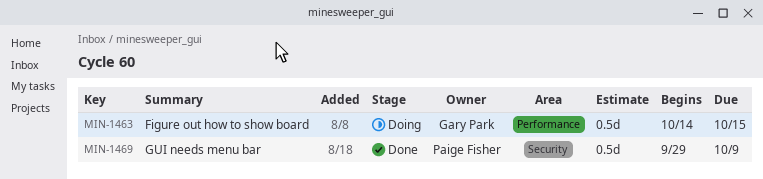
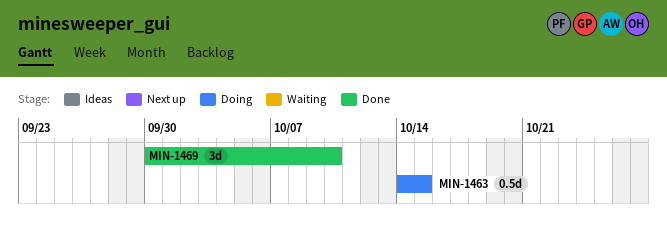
MIN-1469, estimate: 0.5d -> 3d
MIN-1469, start: Sep 29 -> Sep 30
MIN-1469, due: Oct 9 -> Oct 10

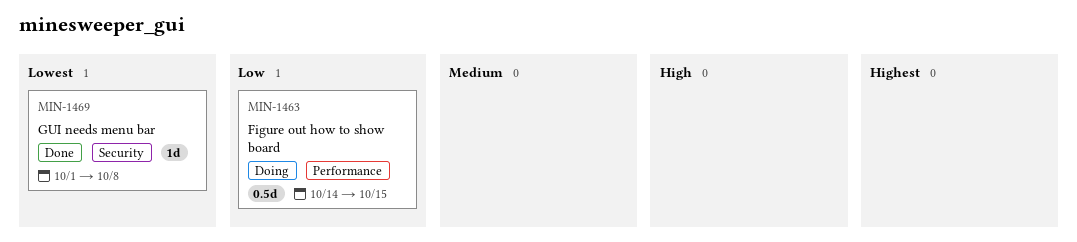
MIN-1469, estimate: 3d -> 1d
MIN-1469, start: Sep 30 -> Oct 1
MIN-1469, due: Oct 10 -> Oct 8

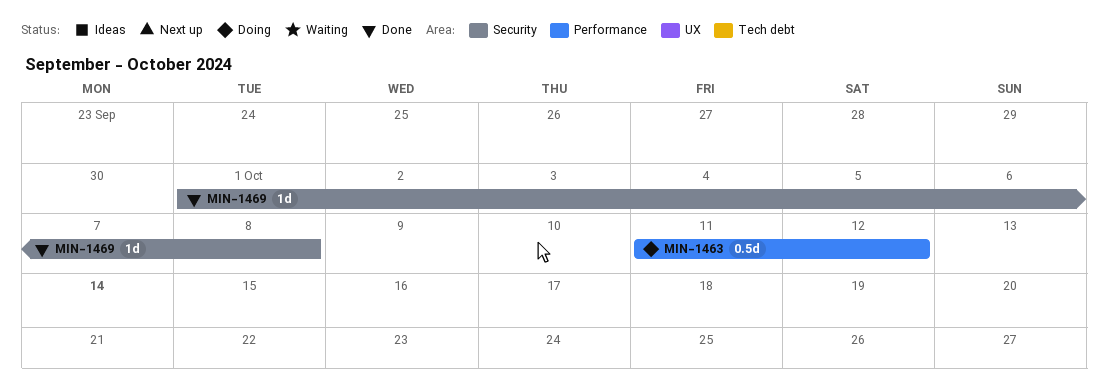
MIN-1463, start: Oct 14 -> Oct 11
MIN-1463, due: Oct 15 -> Oct 12

